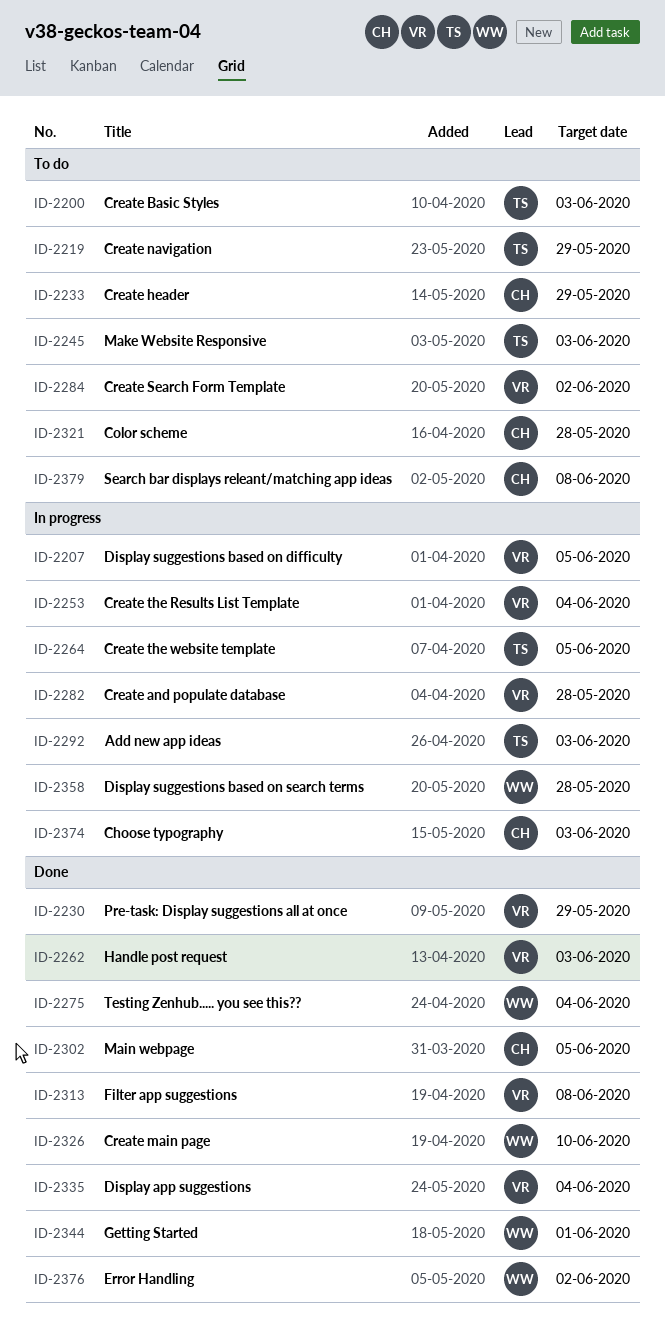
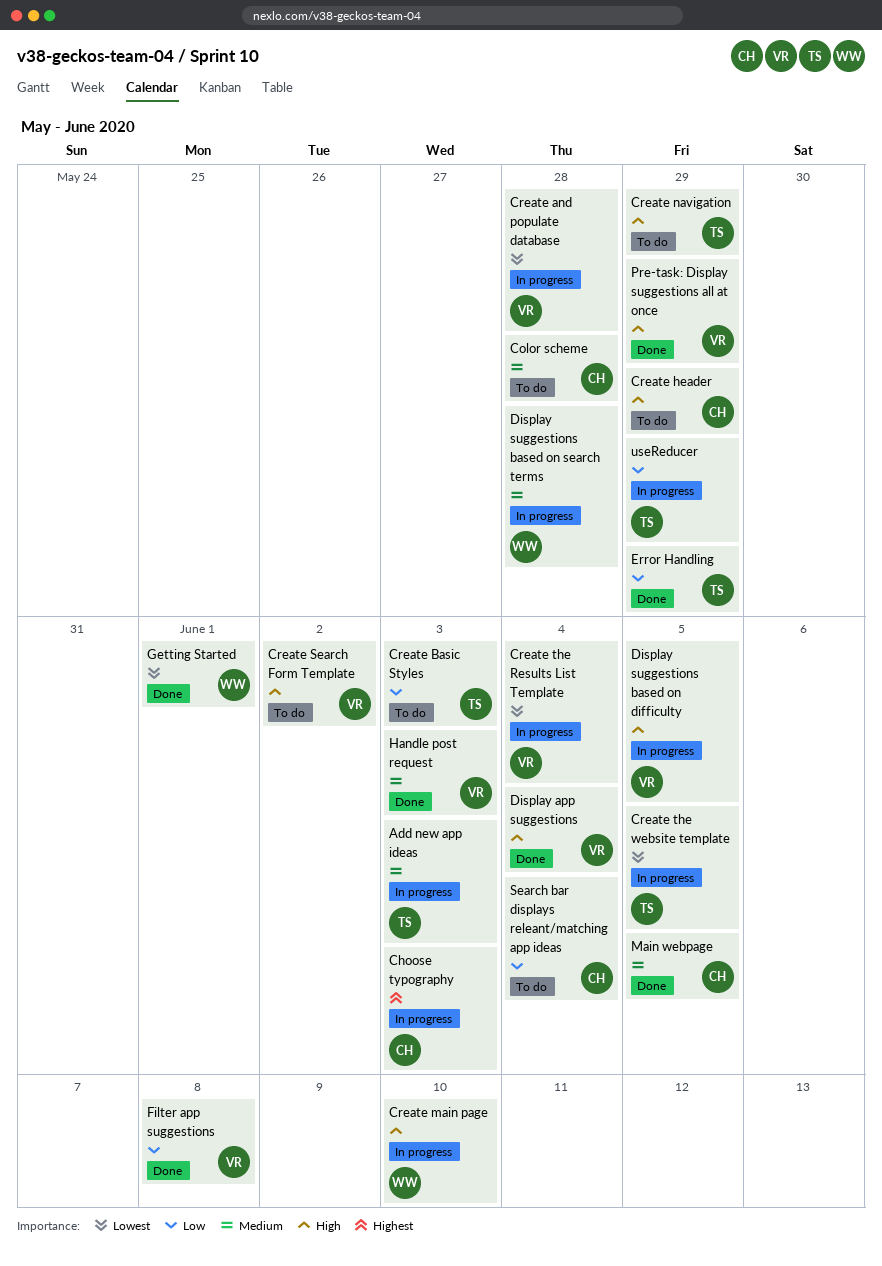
Create main page, status: Done -> In progress
Error Handling, owner: WW -> TS
Error Handling, due: Jun 2 -> May 29
Make Website Responsive: present -> none
Search bar displays releant/matching app ideas, due: Jun 8 -> Jun 4
Testing Zenhub..... you see this??: present -> none
useReducer: none -> present

